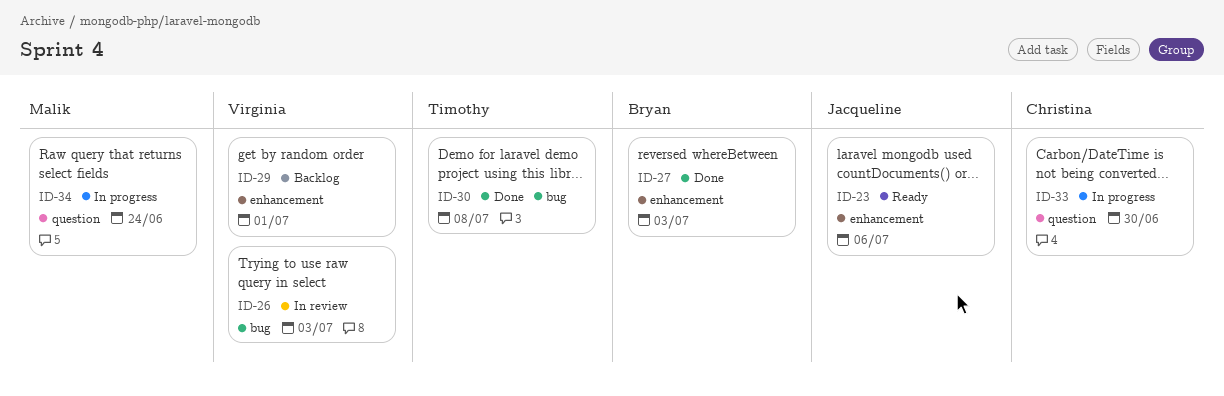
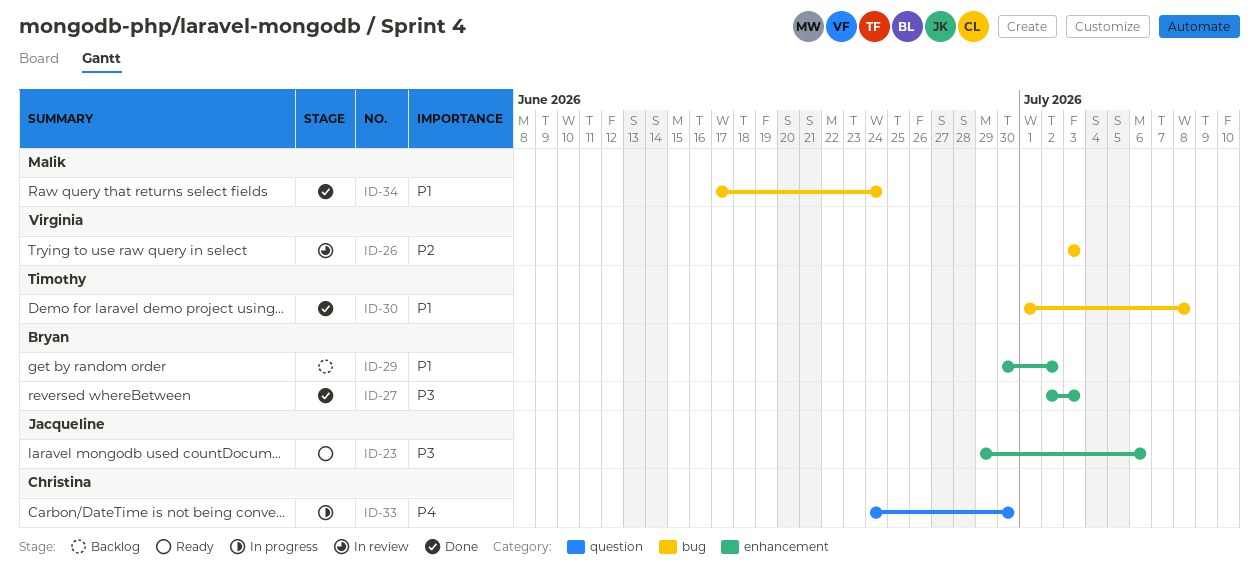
ID-29, owner: Virginia -> Bryan
ID-29, due: Jul 1 -> Jul 2
ID-34, status: In progress -> Done
ID-34, label: question -> bug

